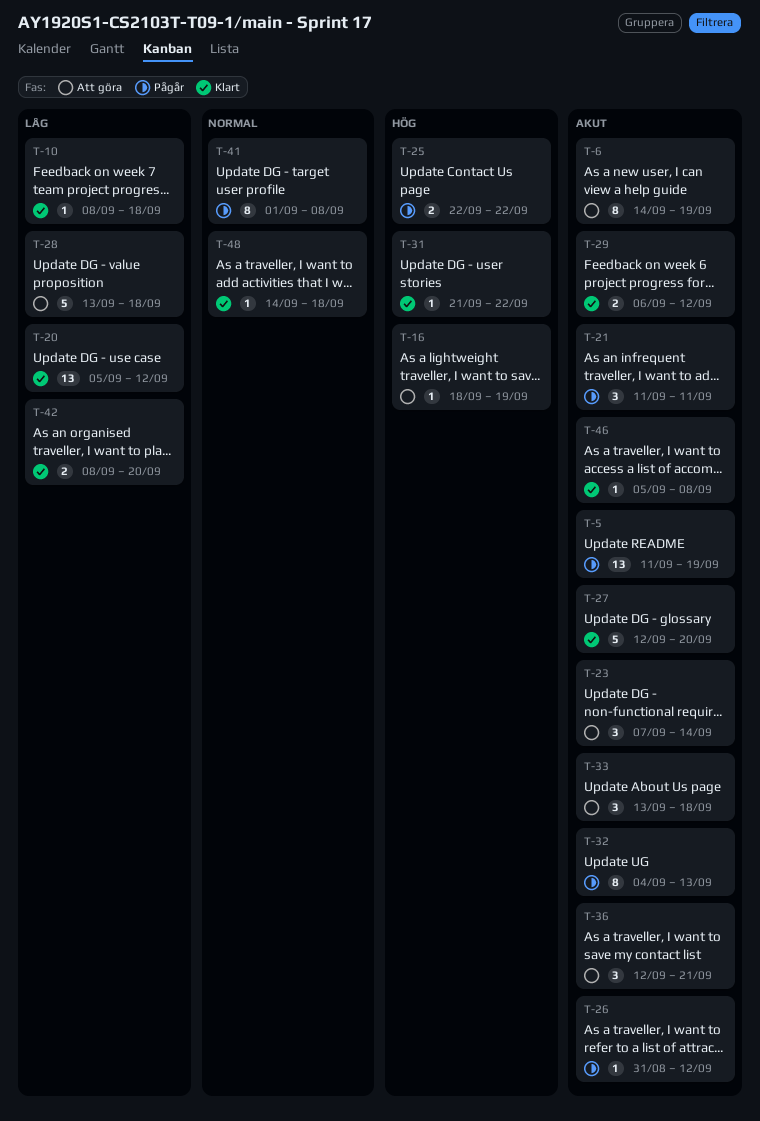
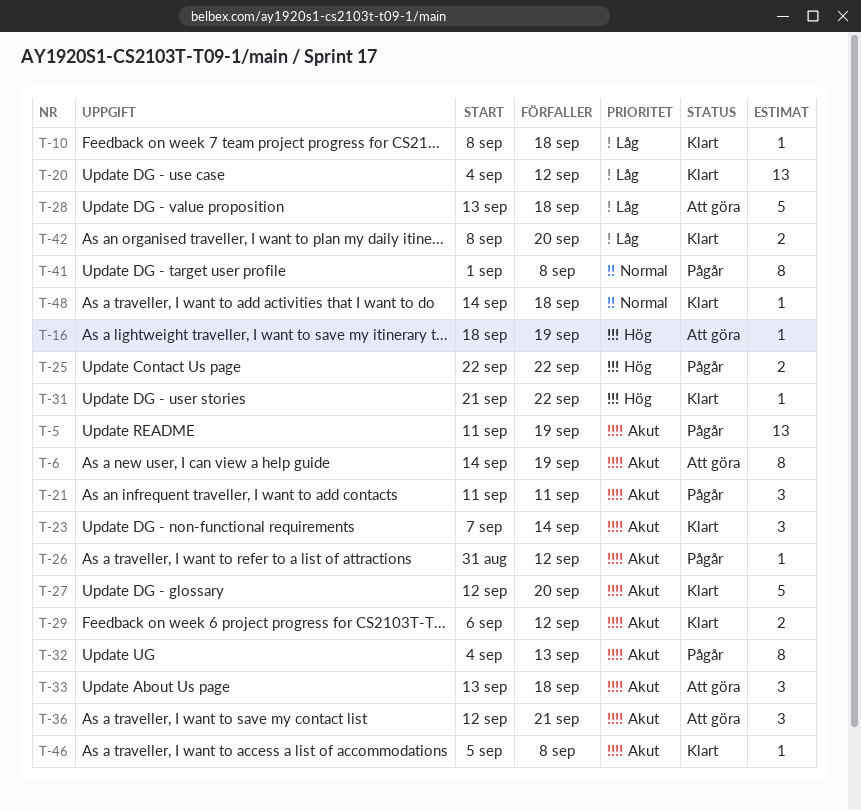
T-20, start: Sep 5 -> Sep 4
T-23, status: Att göra -> Klart

